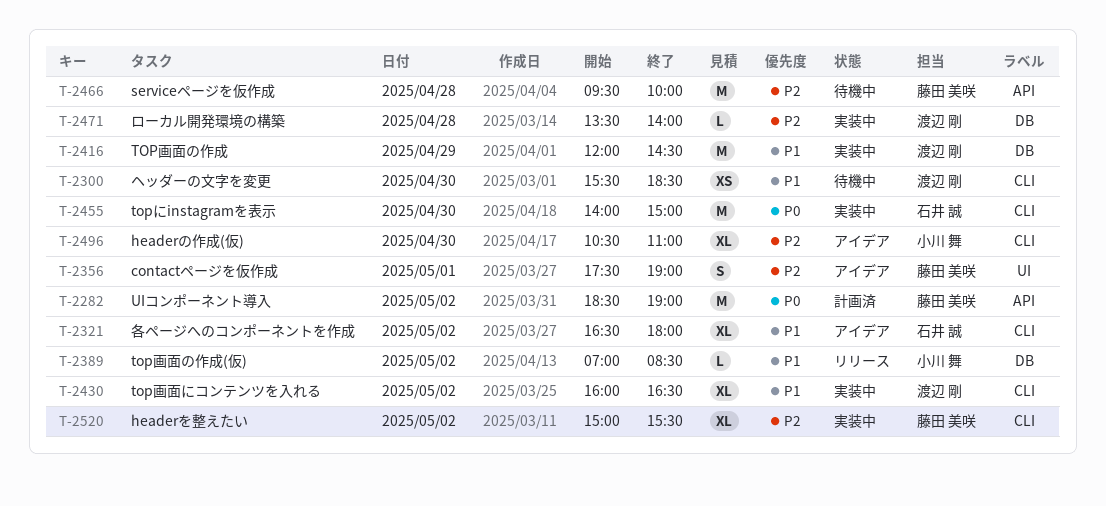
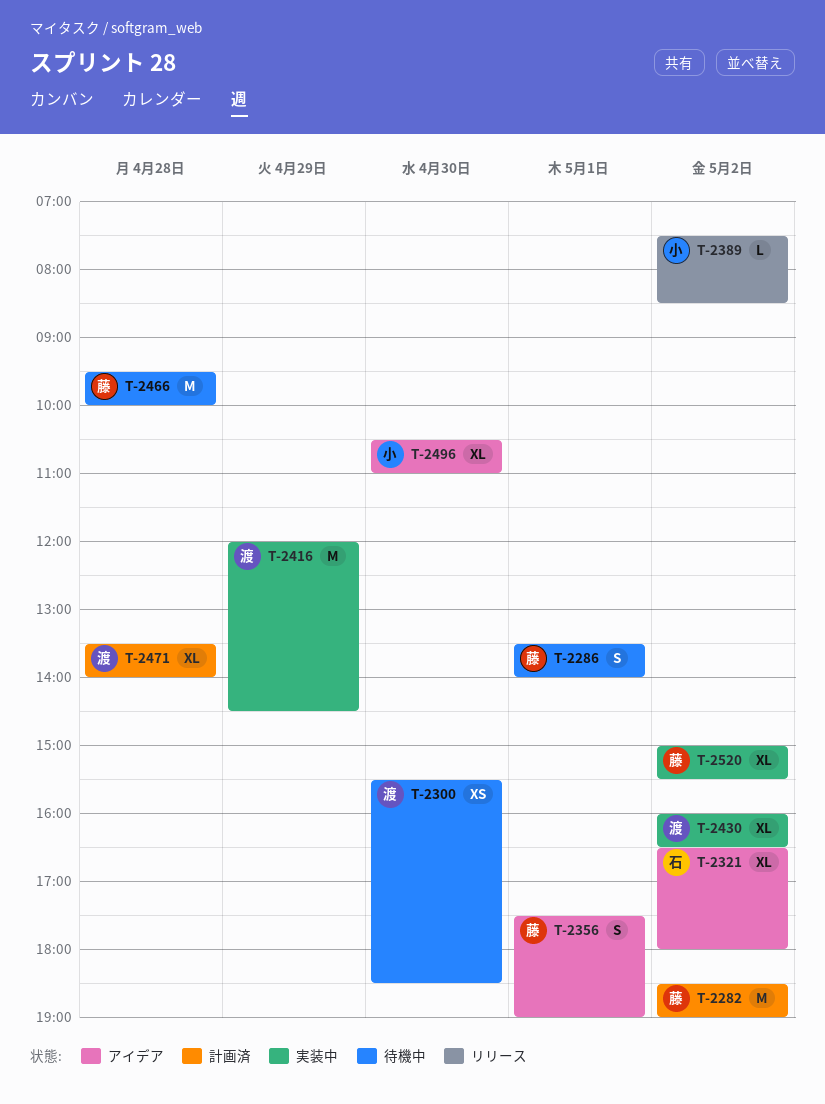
T-2286: none -> present
T-2389, begins: 07:00 -> 07:30
T-2455: present -> none
T-2471, status: 実装中 -> 計画済
T-2471, estimate: L -> XL

